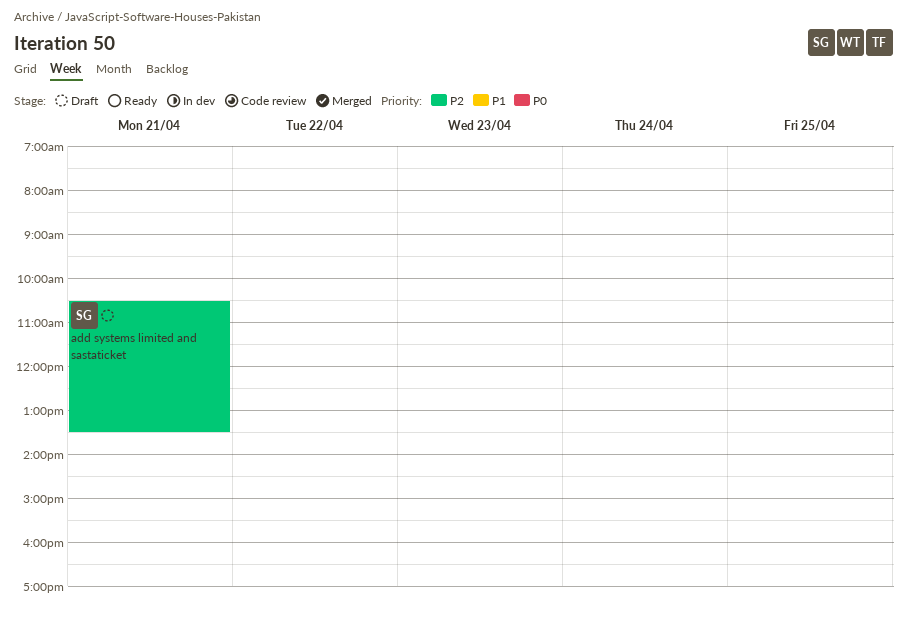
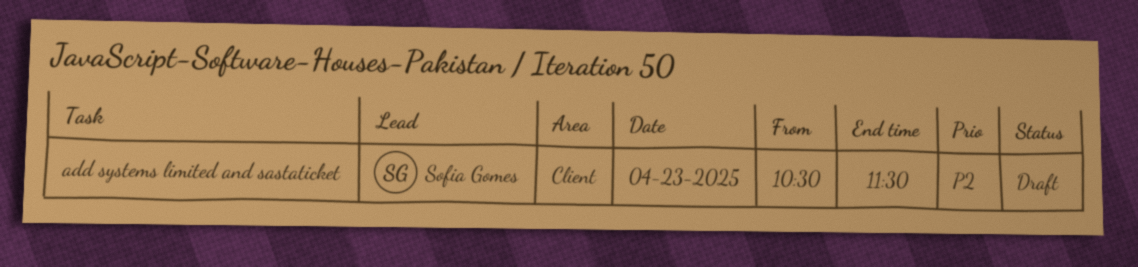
add systems limited and sastaticket, day: Apr 21 -> Apr 23
add systems limited and sastaticket, ends: 13:30 -> 11:30

